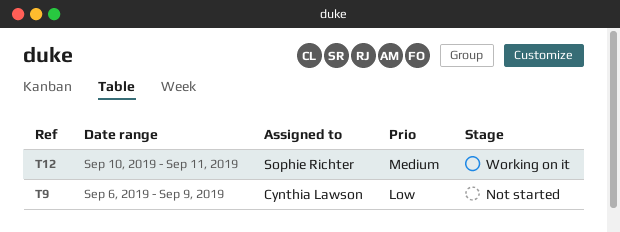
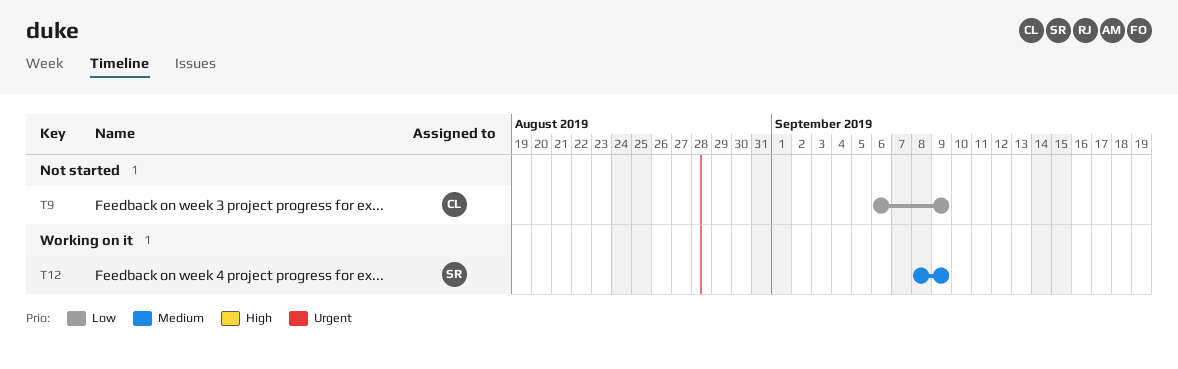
T12, start: Sep 10 -> Sep 8
T12, due: Sep 11 -> Sep 9

